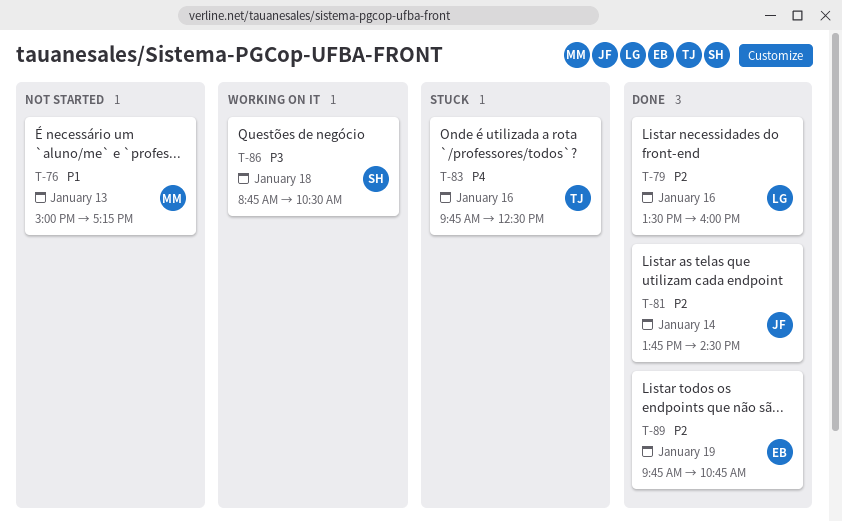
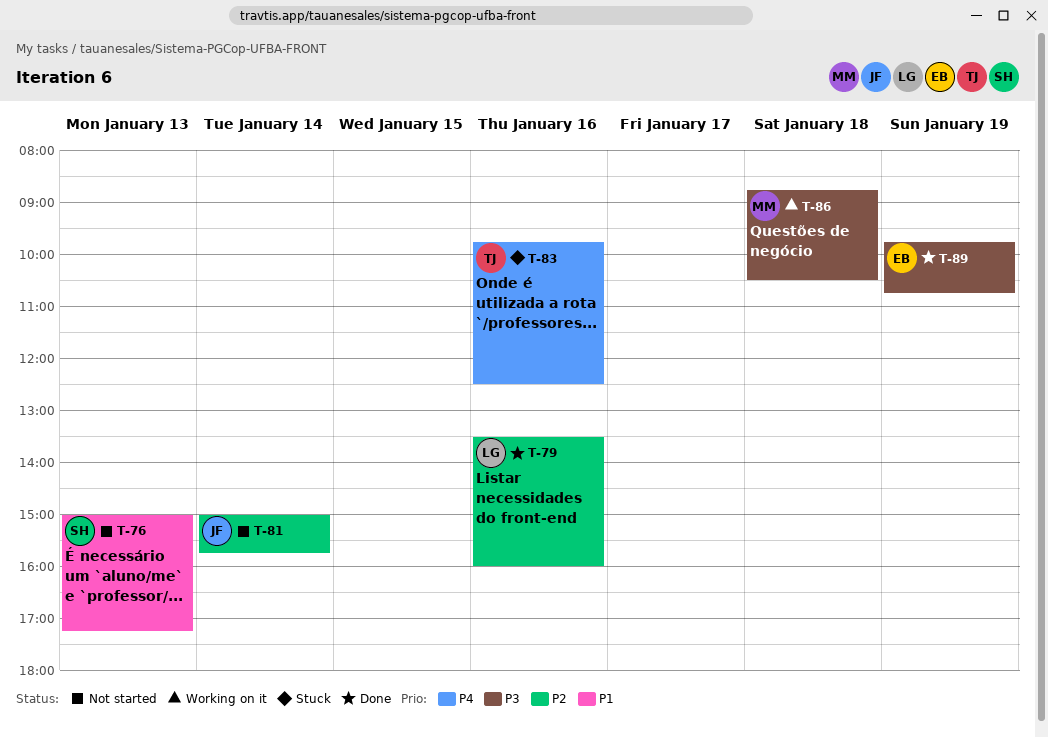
T-76, owner: MM -> SH
T-81, status: Done -> Not started
T-81, begins: 13:45 -> 15:00
T-81, ends: 14:30 -> 15:45
T-86, owner: SH -> MM
T-89, priority: P2 -> P3

